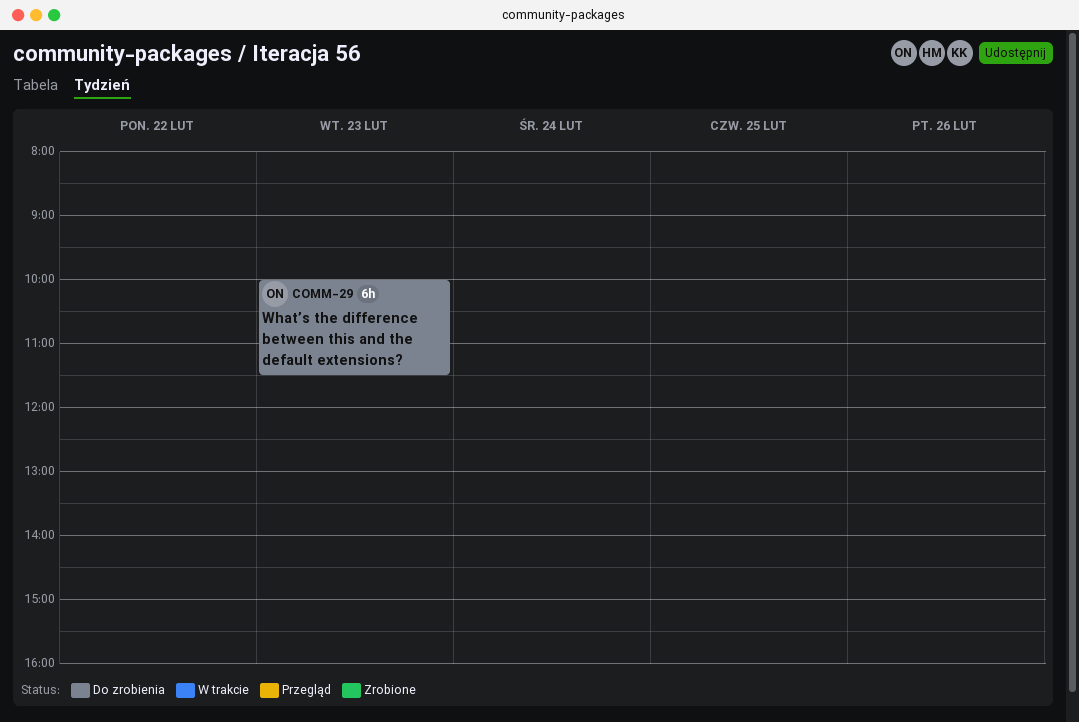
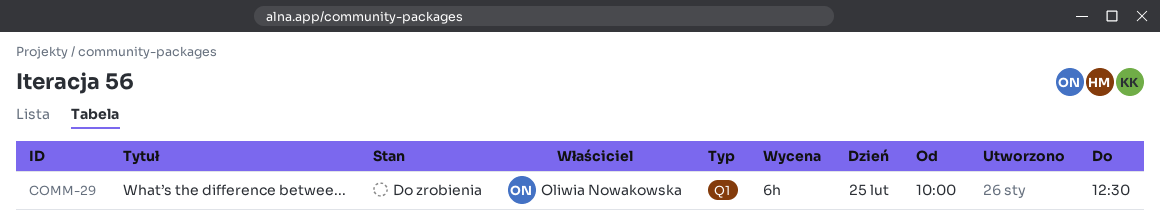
COMM-29, day: Feb 23 -> Feb 25
COMM-29, ends: 11:30 -> 12:30

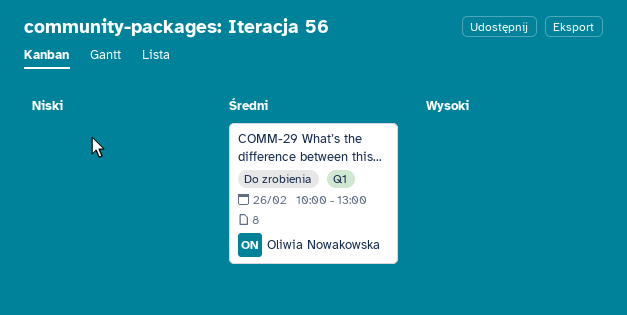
COMM-29, day: Feb 25 -> Feb 26
COMM-29, ends: 12:30 -> 13:00

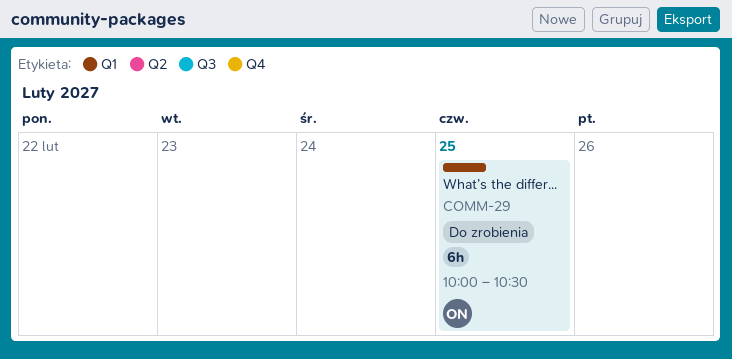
COMM-29, day: Feb 26 -> Feb 25
COMM-29, ends: 13:00 -> 10:30

